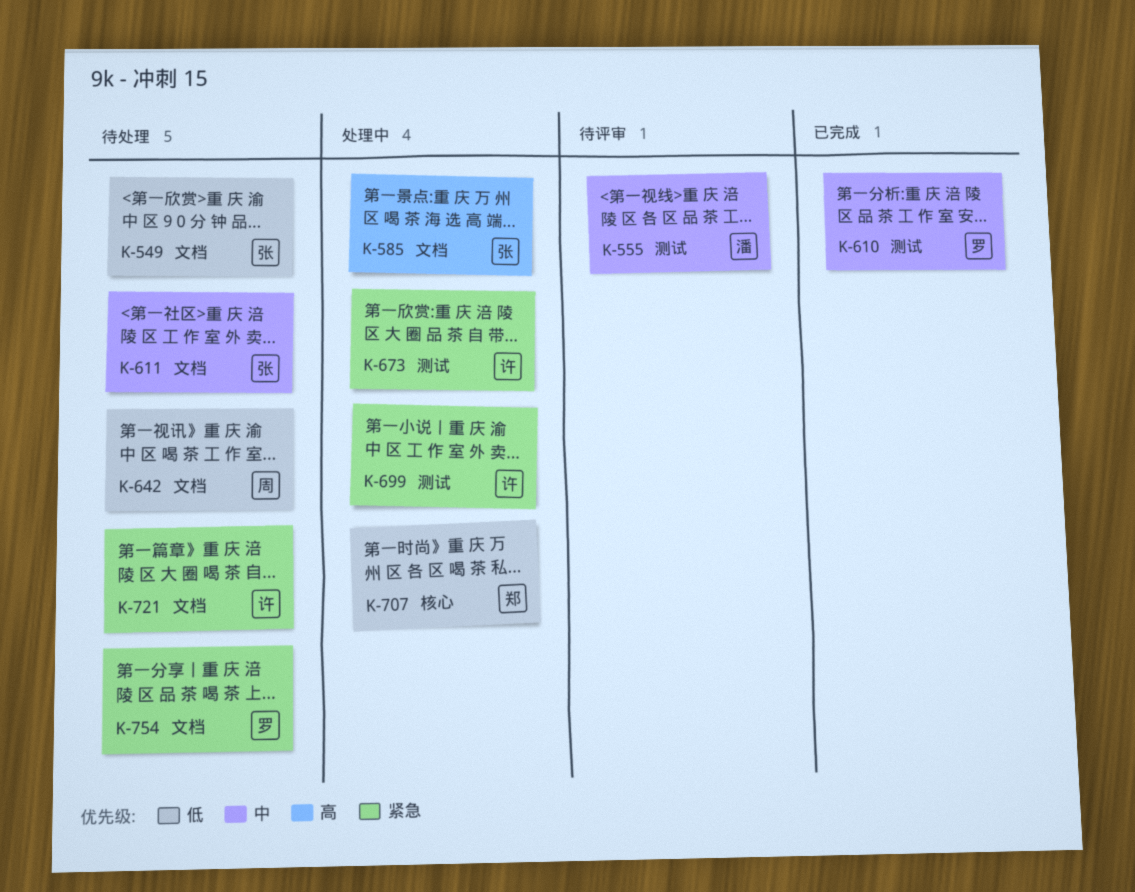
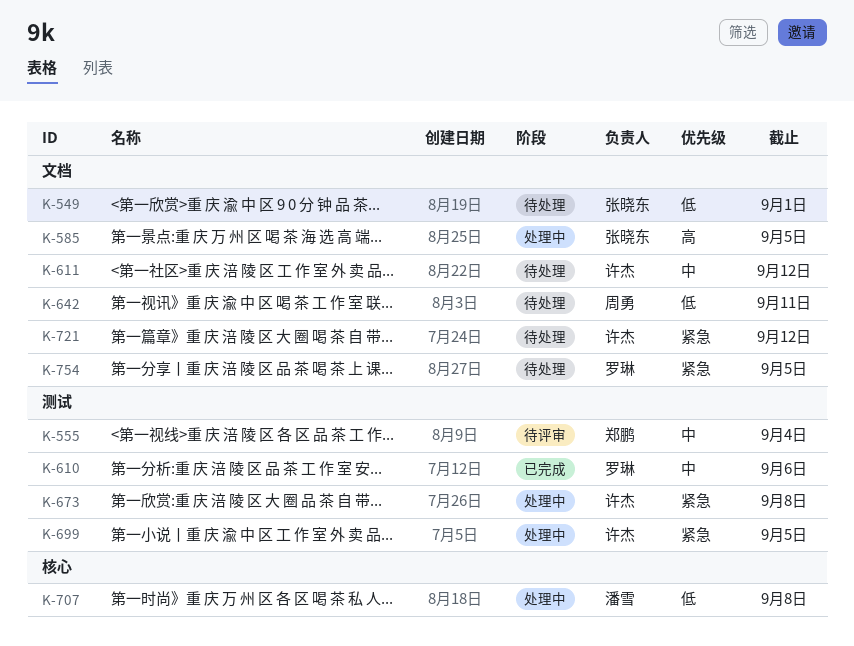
K-555, owner: 潘雪 -> 郑鹏
K-611, owner: 张晓东 -> 许杰
K-707, owner: 郑鹏 -> 潘雪

